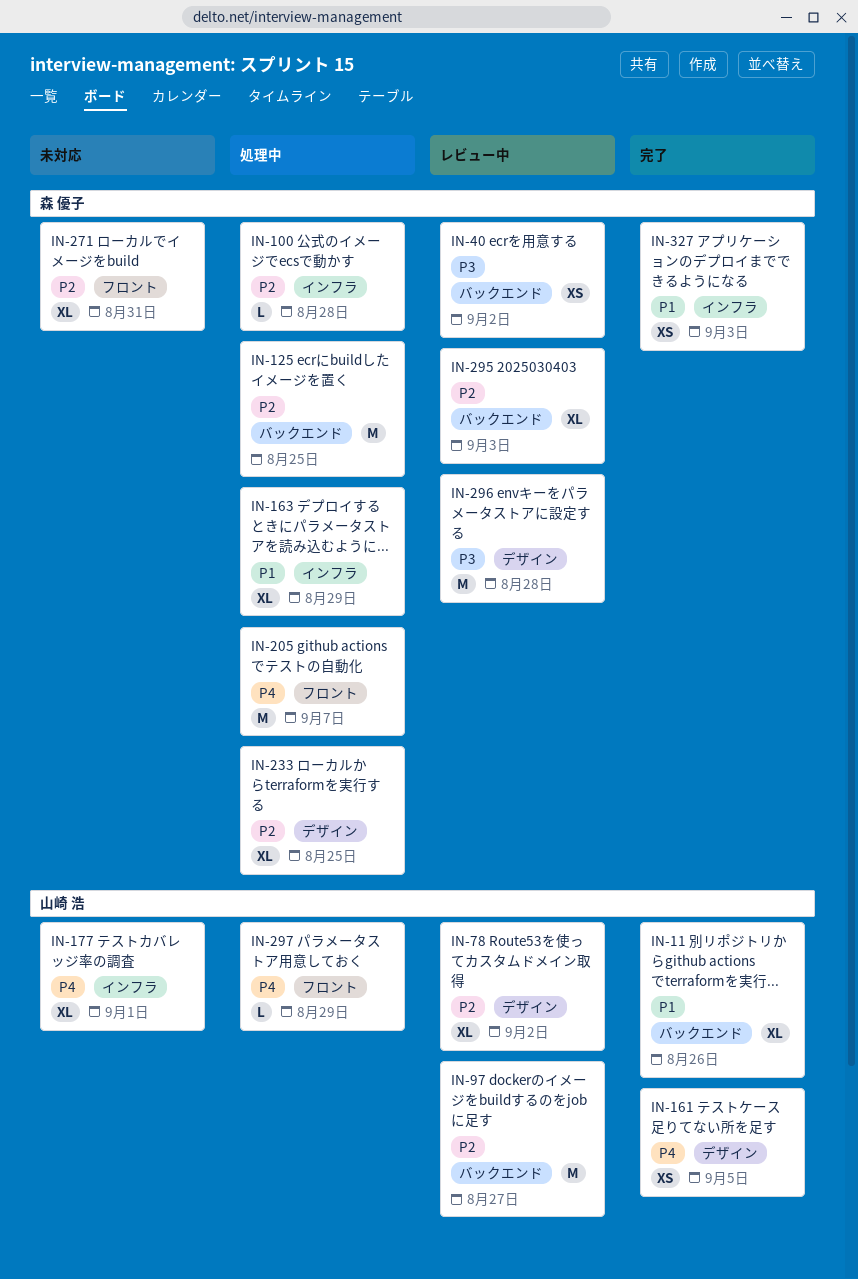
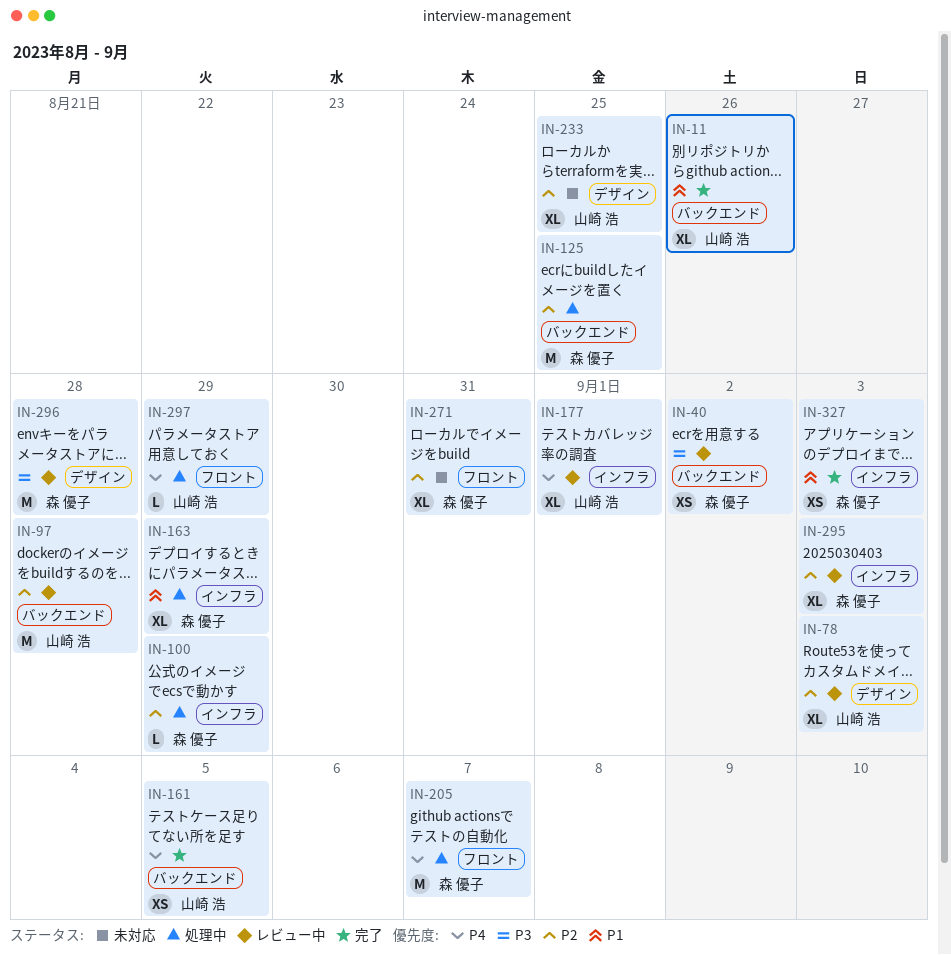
IN-78, due: Sep 2 -> Sep 3
IN-97, due: Aug 27 -> Aug 28
IN-100, due: Aug 28 -> Aug 29
IN-161, label: デザイン -> バックエンド
IN-177, status: 未対応 -> レビュー中
IN-233, status: 処理中 -> 未対応
IN-233, owner: 森 優子 -> 山崎 浩
IN-295, label: バックエンド -> インフラ

